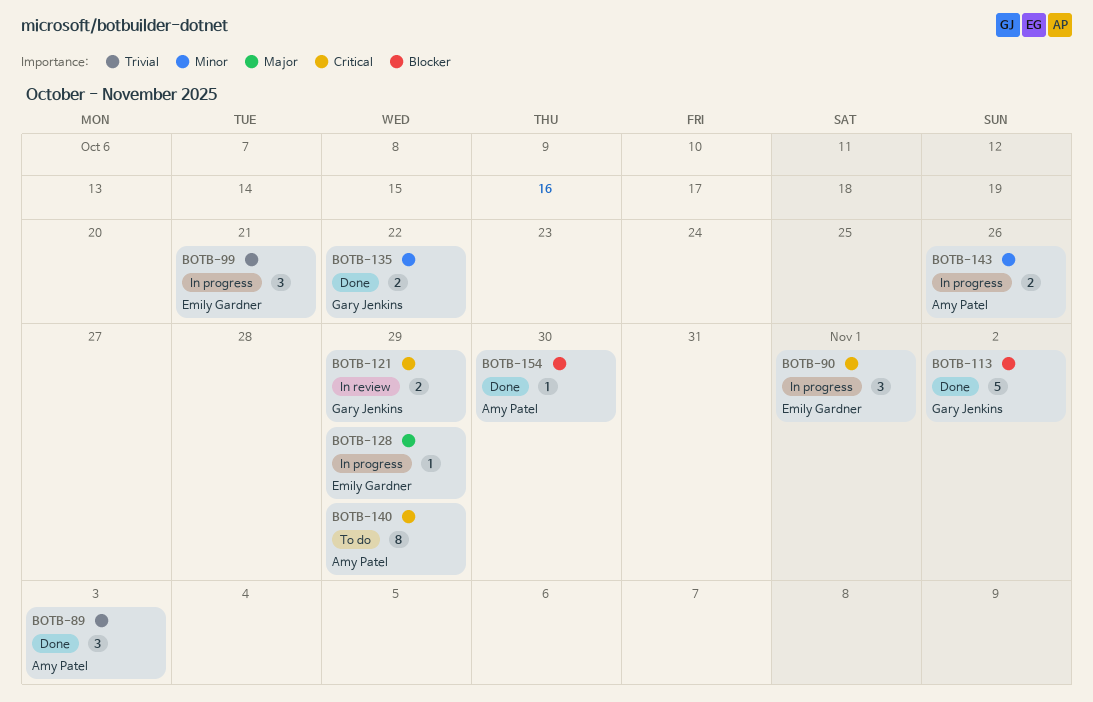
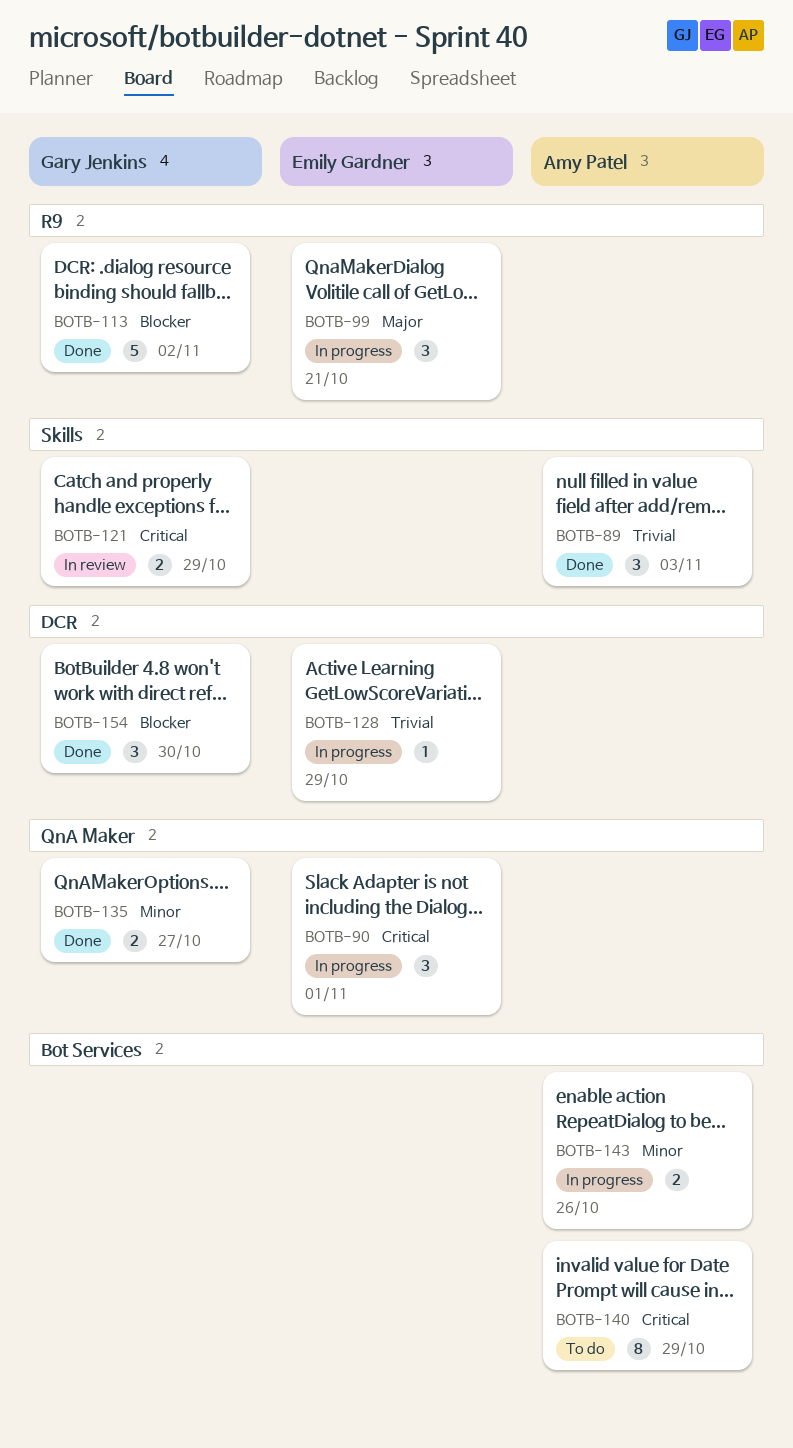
BOTB-99, priority: Trivial -> Major
BOTB-128, priority: Major -> Trivial
BOTB-135, due: Oct 22 -> Oct 27
BOTB-154, owner: Amy Patel -> Gary Jenkins
BOTB-154, estimate: 1 -> 3

